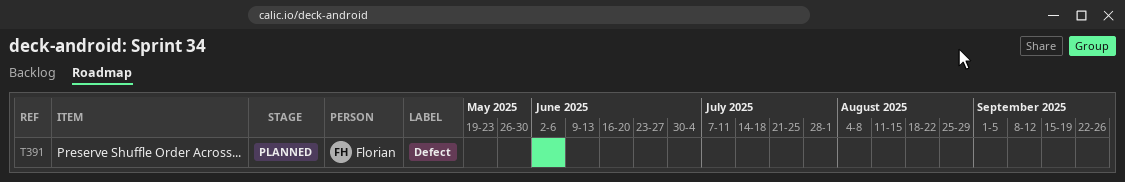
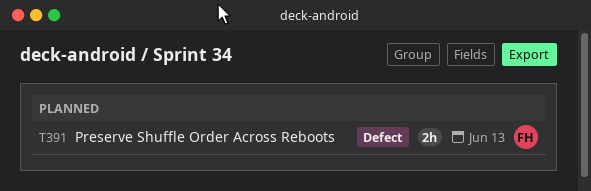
T391, due: Jun 6 -> Jun 13

